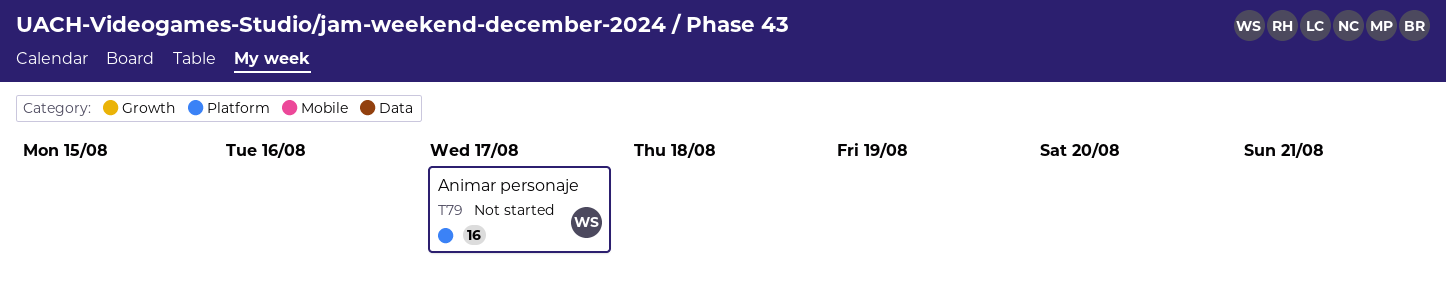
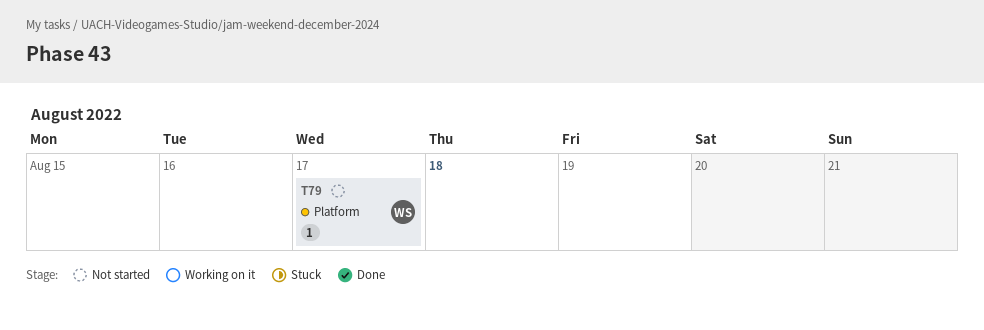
T79, estimate: 16 -> 1

